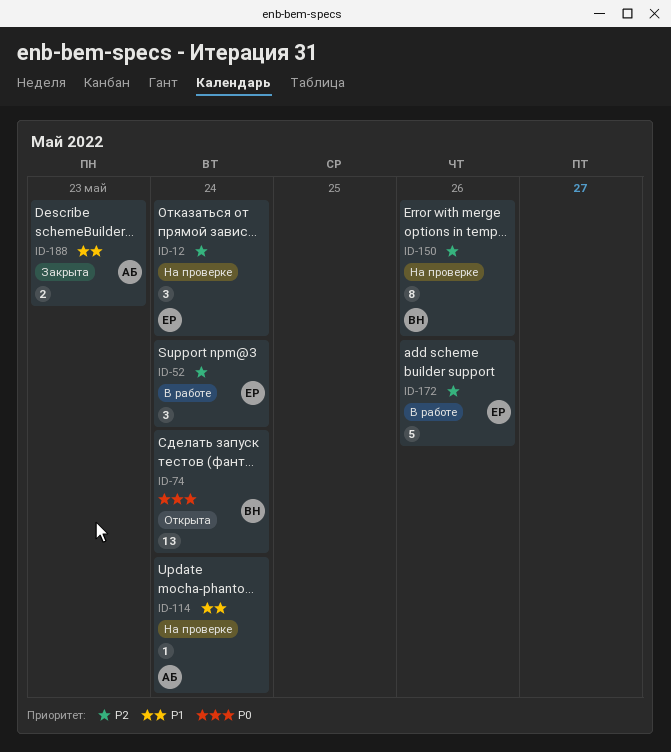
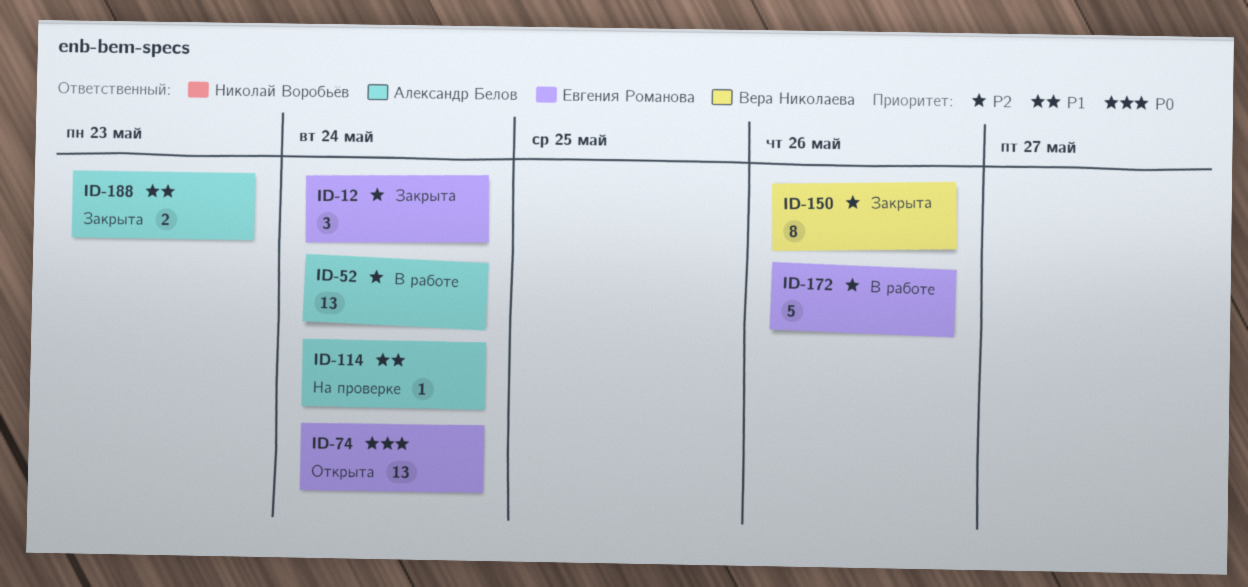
ID-12, status: На проверке -> Закрыта
ID-52, owner: Евгения Романова -> Александр Белов
ID-52, estimate: 3 -> 13
ID-74, owner: Вера Николаева -> Евгения Романова
ID-150, status: На проверке -> Закрыта

